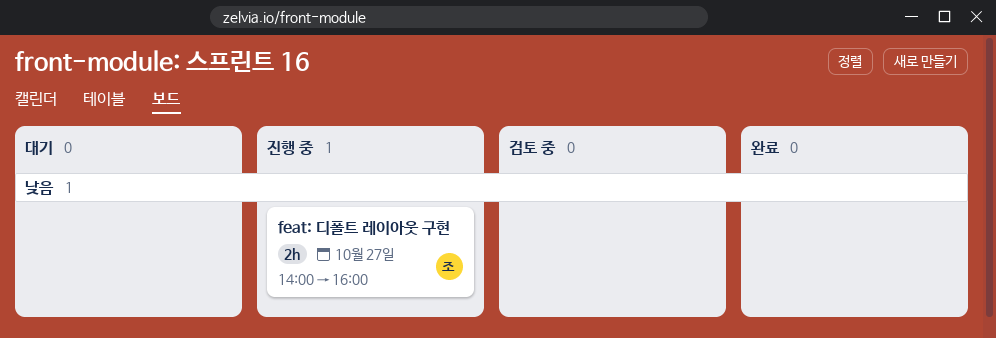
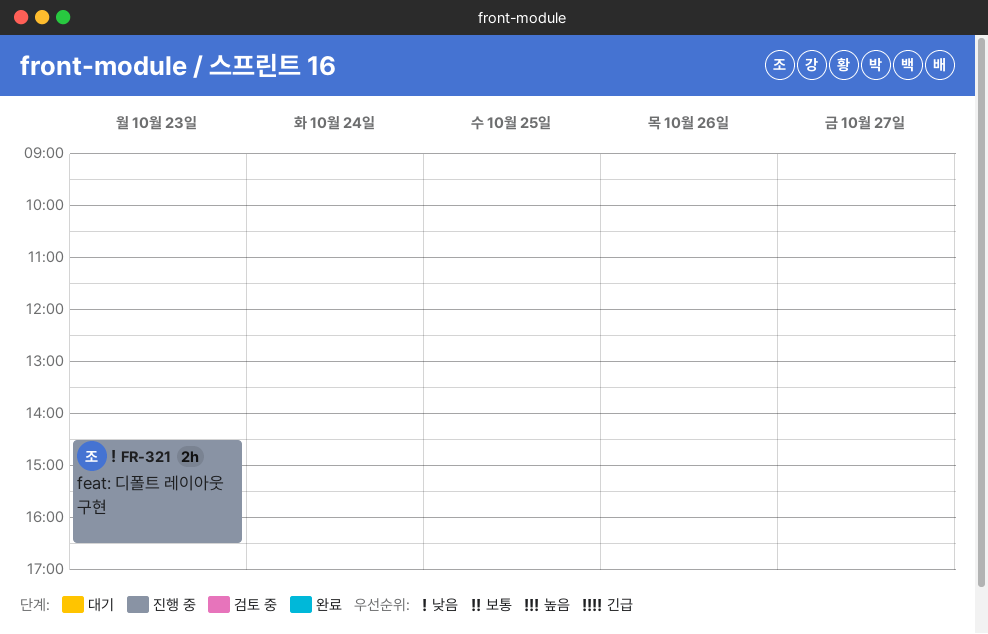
feat: 디폴트 레이아웃 구현, day: Oct 27 -> Oct 23
feat: 디폴트 레이아웃 구현, begins: 14:00 -> 14:30
feat: 디폴트 레이아웃 구현, ends: 16:00 -> 16:30

